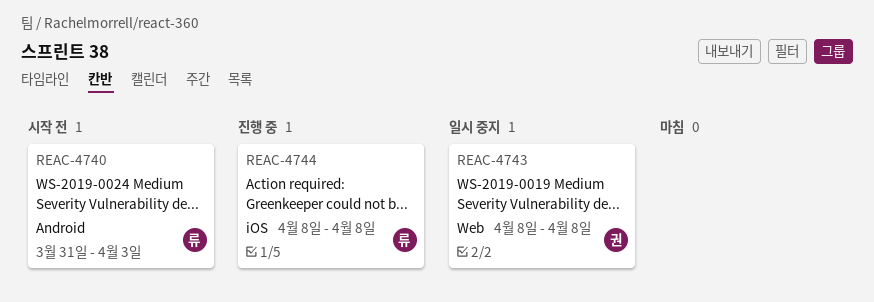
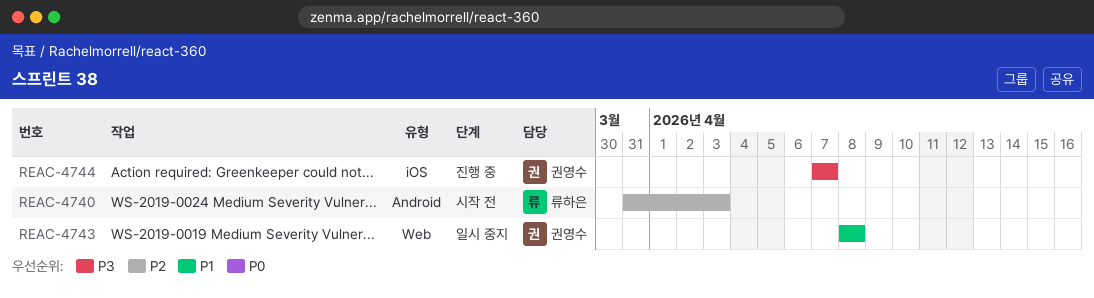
REAC-4744, owner: 류하은 -> 권영수
REAC-4744, start: Apr 8 -> Apr 7
REAC-4744, due: Apr 8 -> Apr 7

